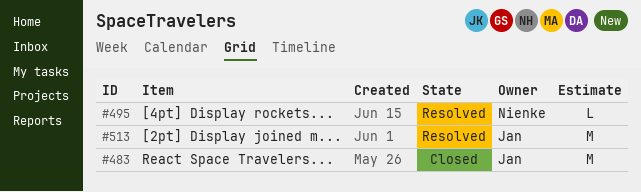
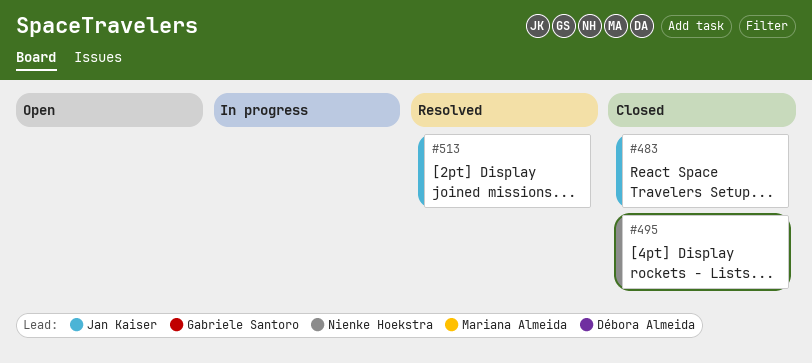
#495, status: Resolved -> Closed

